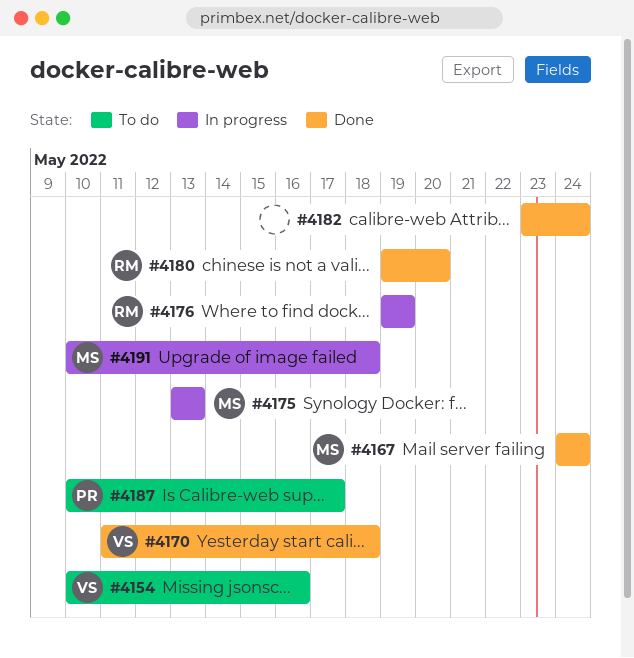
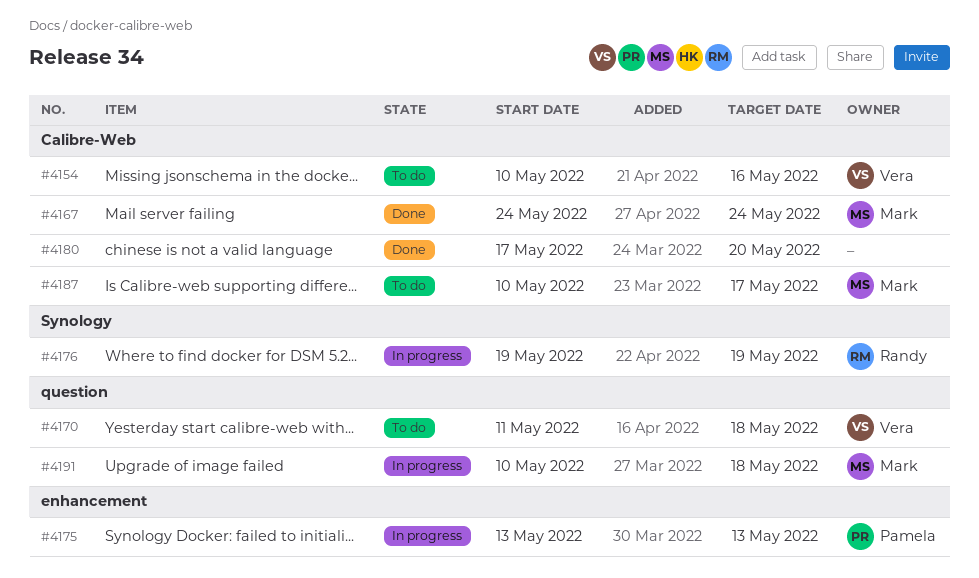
#4170, status: Done -> To do
#4175, owner: Mark -> Pamela
#4180, owner: Randy -> none
#4180, start: May 19 -> May 17
#4182: present -> none
#4187, owner: Pamela -> Mark

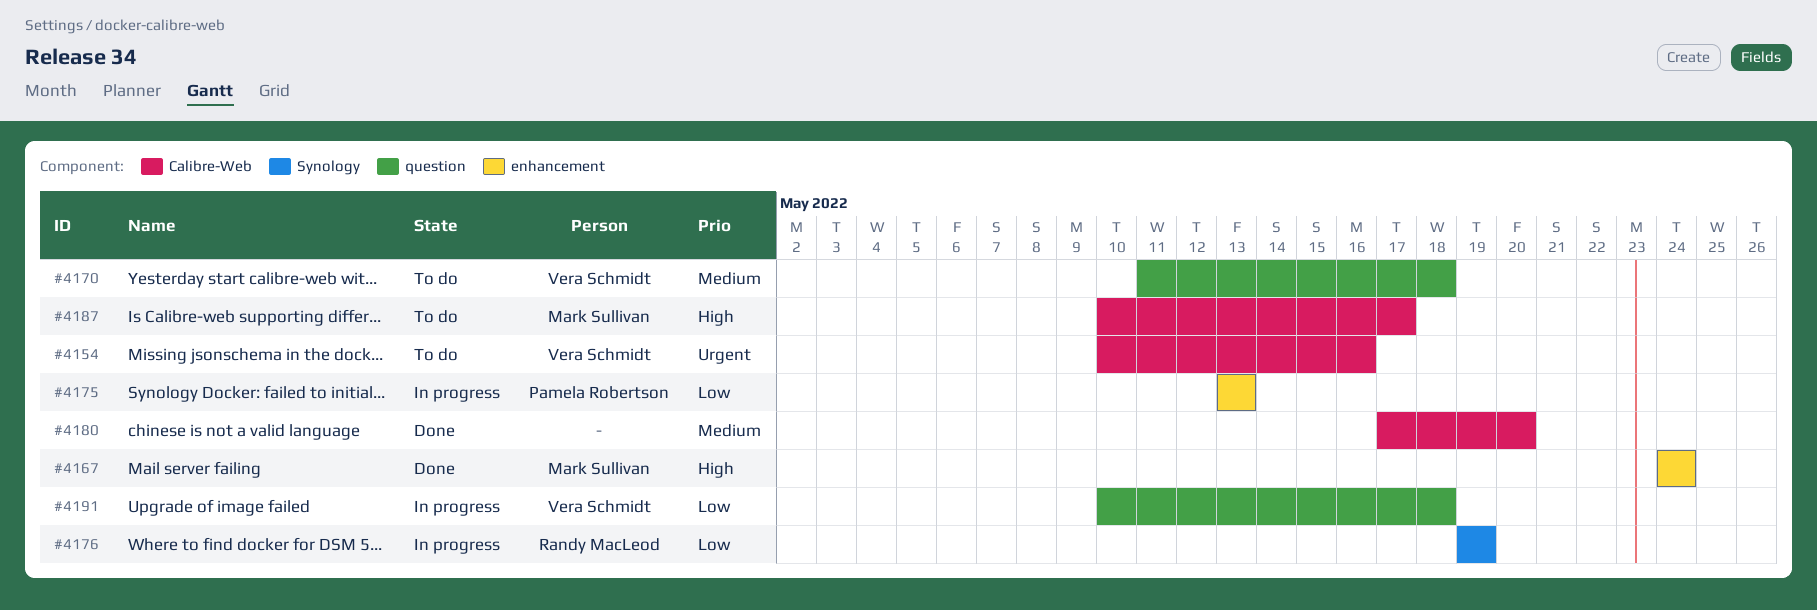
#4167, label: Calibre-Web -> enhancement
#4191, owner: Mark Sullivan -> Vera Schmidt

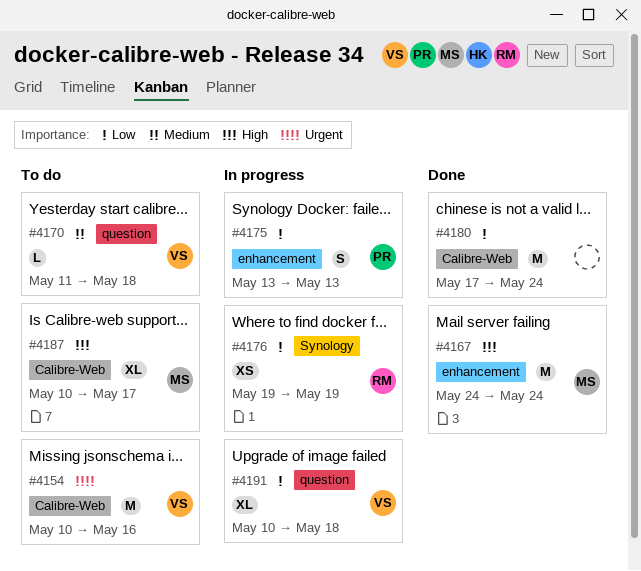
#4180, priority: Medium -> Low
#4180, due: May 20 -> May 24

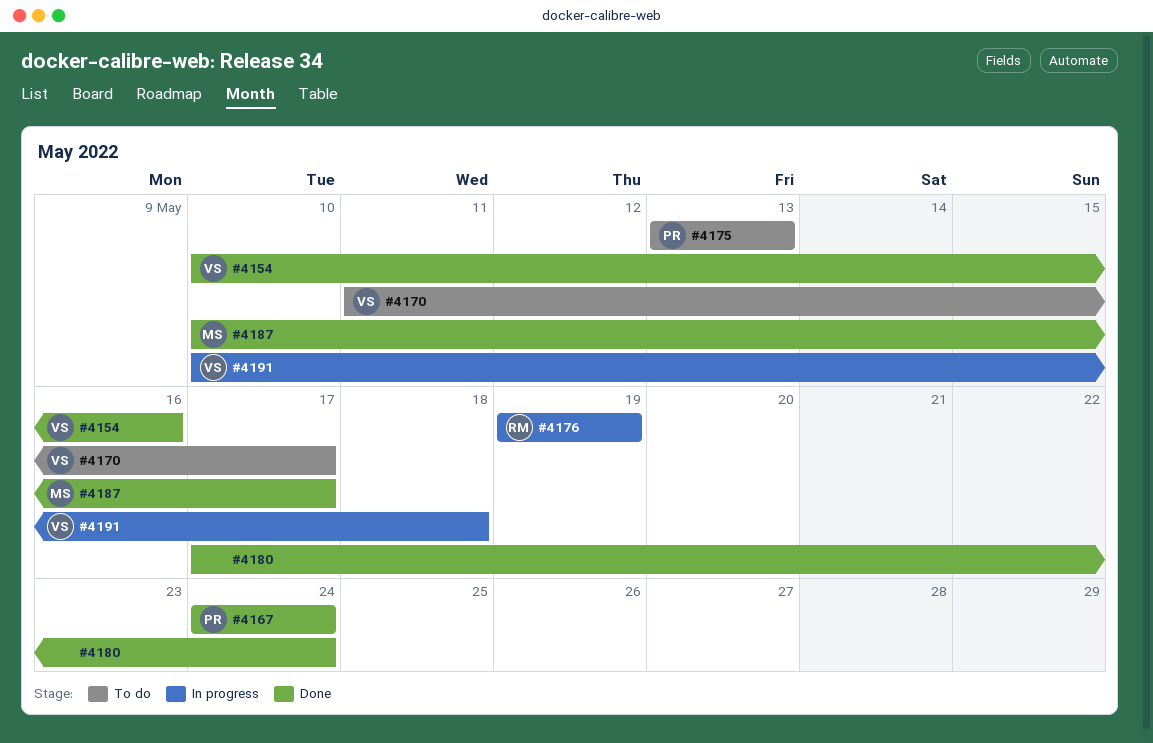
#4154, status: To do -> Done
#4167, owner: MS -> PR
#4170, due: May 18 -> May 17
#4175, status: In progress -> To do
#4187, status: To do -> Done

